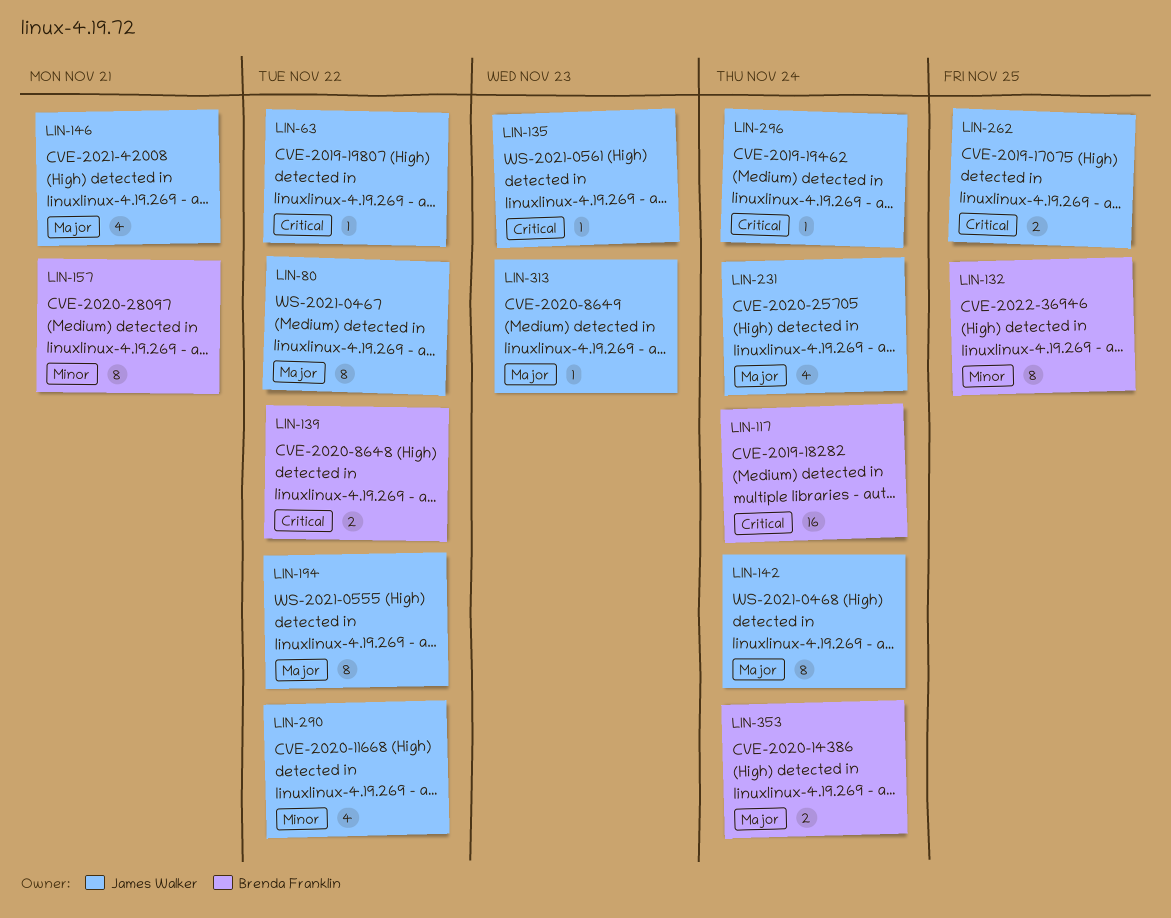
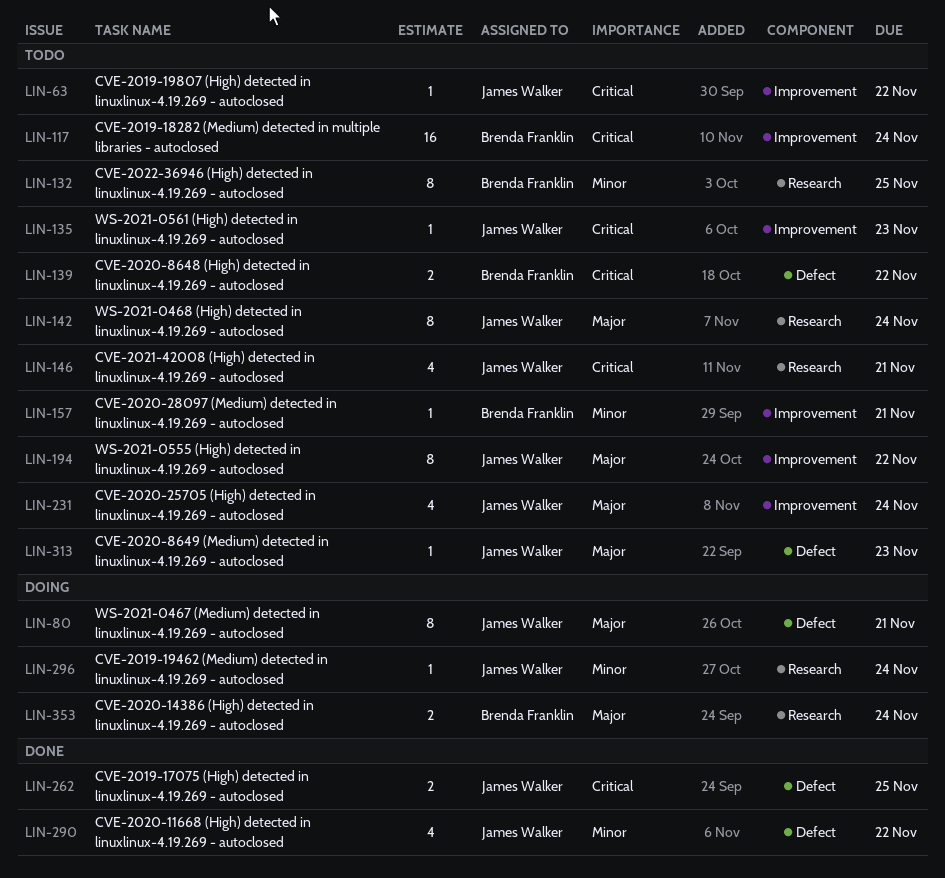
LIN-80, due: Nov 22 -> Nov 21
LIN-146, priority: Major -> Critical
LIN-157, estimate: 8 -> 1
LIN-296, priority: Critical -> Minor

